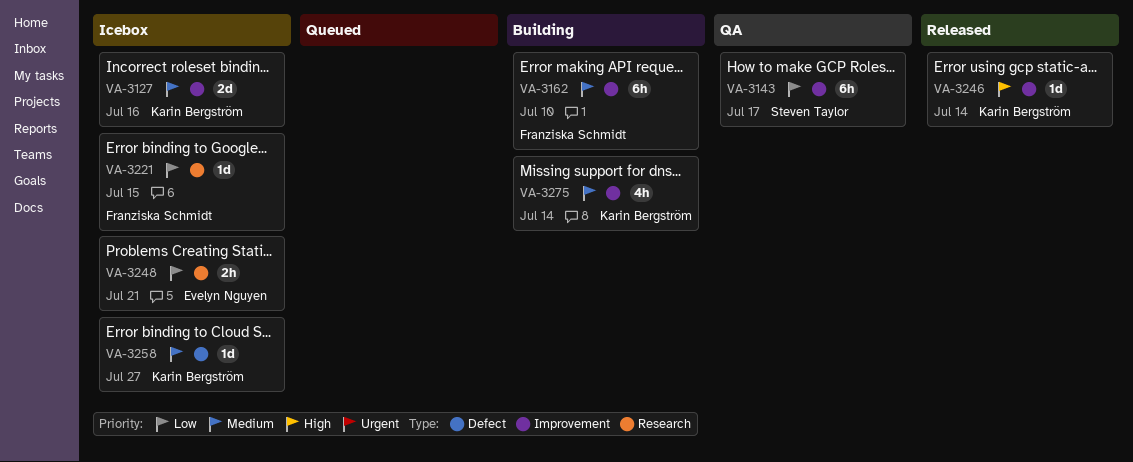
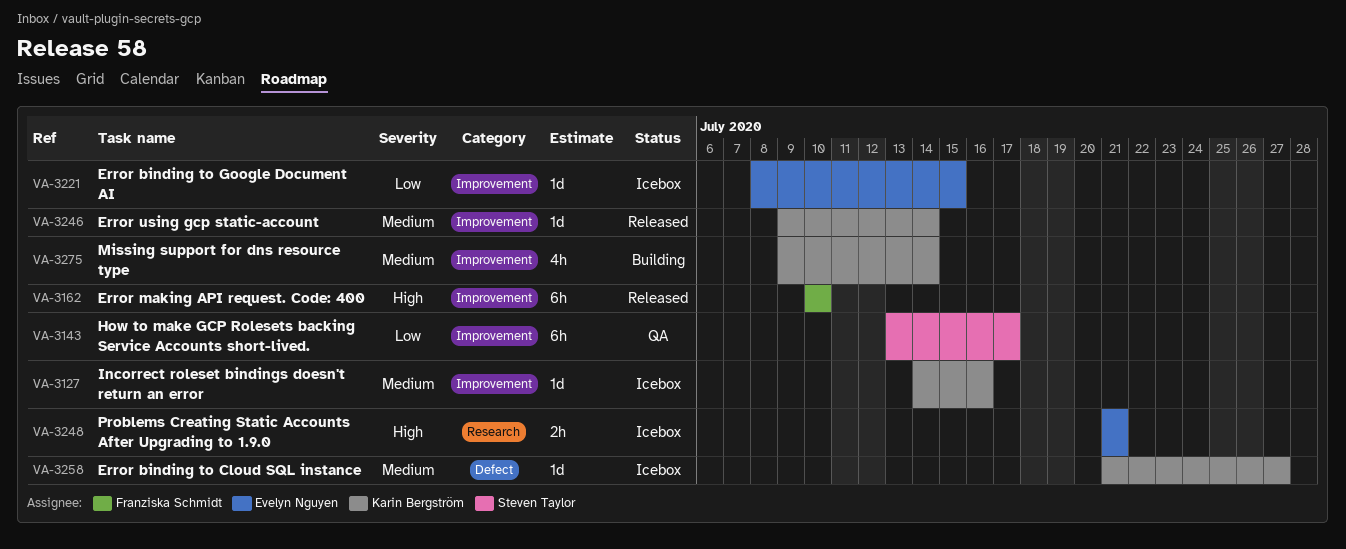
VA-3127, estimate: 2d -> 1d
VA-3162, status: Building -> Released
VA-3162, priority: Medium -> High
VA-3221, owner: Franziska Schmidt -> Evelyn Nguyen
VA-3221, label: Research -> Improvement
VA-3246, priority: High -> Medium
VA-3248, priority: Low -> High

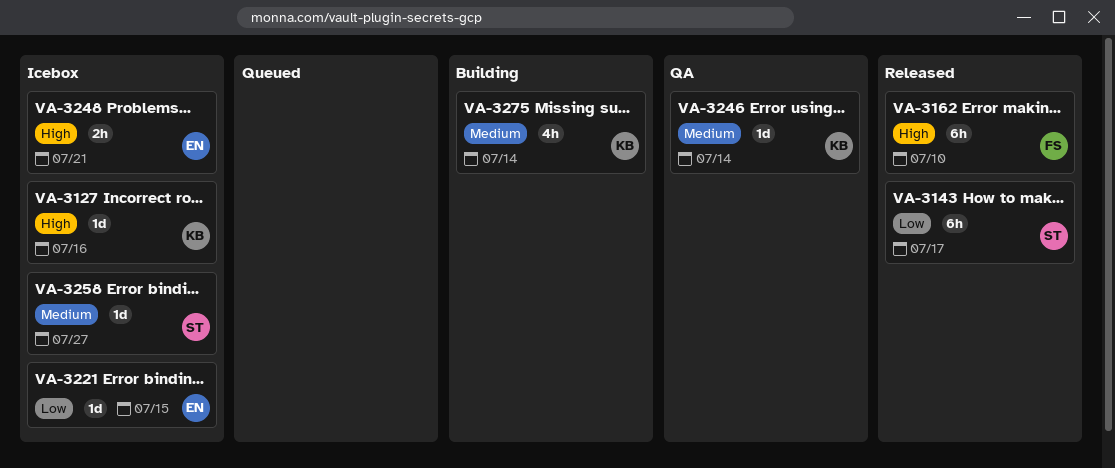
VA-3127, priority: Medium -> High
VA-3143, status: QA -> Released
VA-3246, status: Released -> QA
VA-3258, owner: Karin Bergström -> Steven Taylor

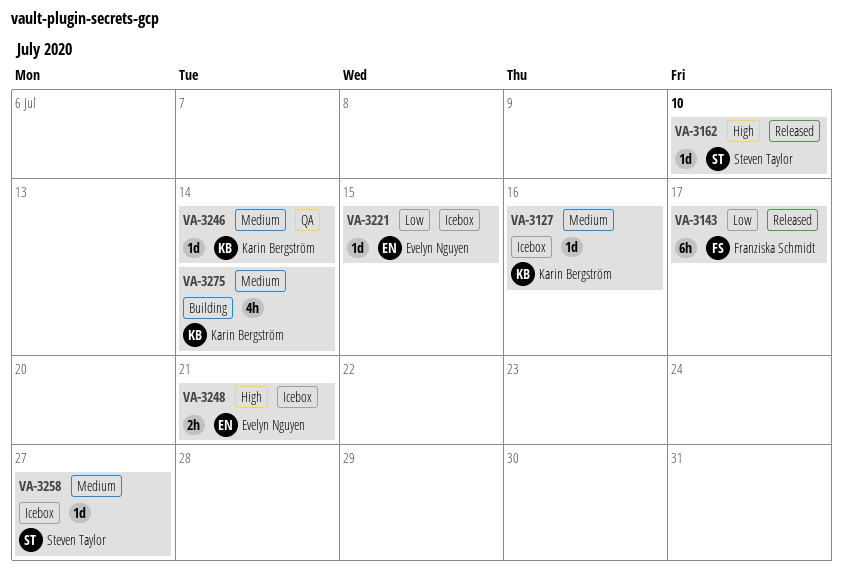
VA-3127, priority: High -> Medium
VA-3143, owner: Steven Taylor -> Franziska Schmidt
VA-3162, owner: Franziska Schmidt -> Steven Taylor
VA-3162, estimate: 6h -> 1d

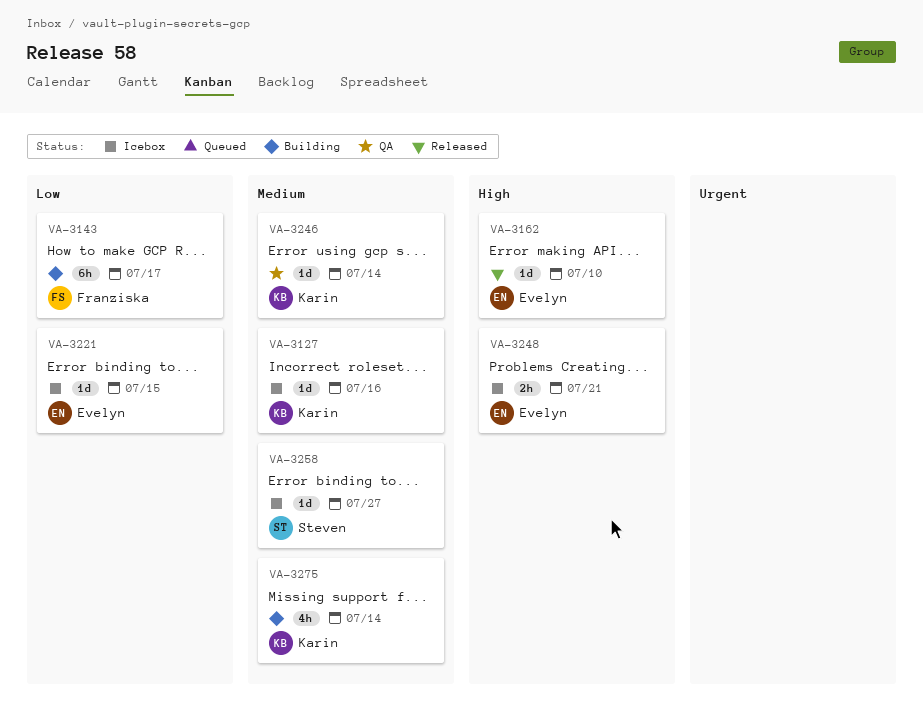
VA-3143, status: Released -> Building
VA-3162, owner: Steven Taylor -> Evelyn Nguyen

